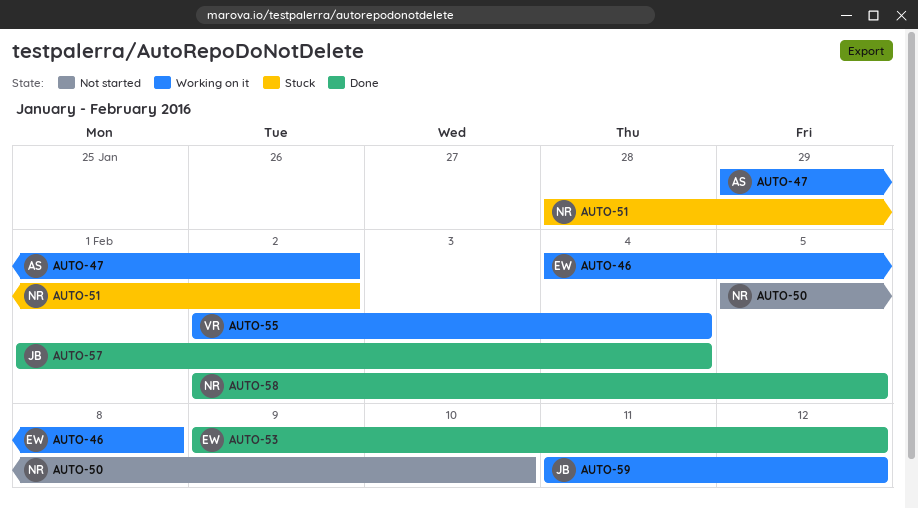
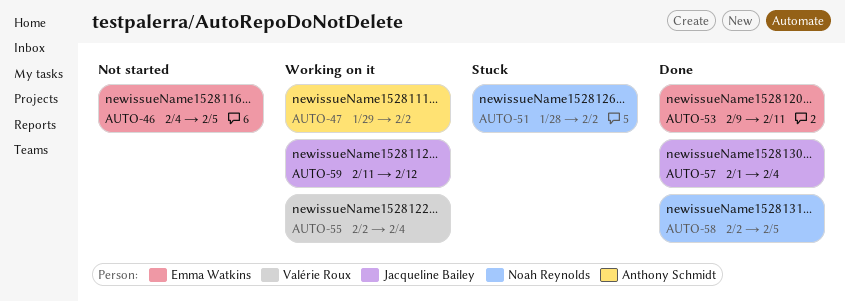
AUTO-46, status: Working on it -> Not started
AUTO-46, due: Feb 8 -> Feb 5
AUTO-50: present -> none
AUTO-53, due: Feb 12 -> Feb 11

